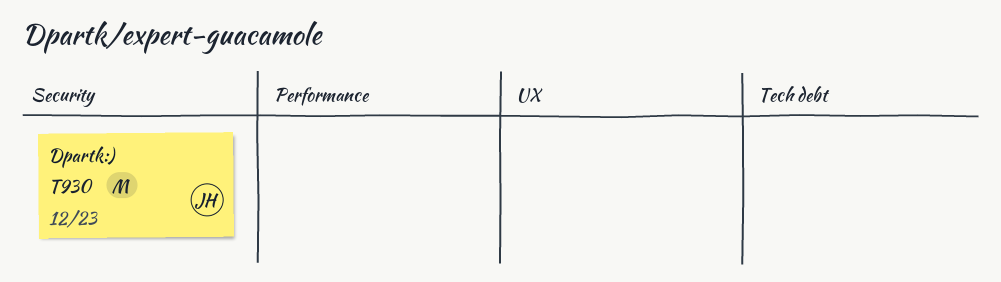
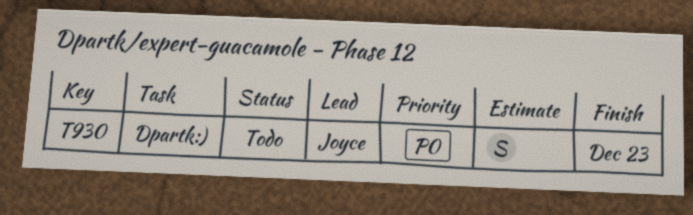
T930, estimate: M -> S

